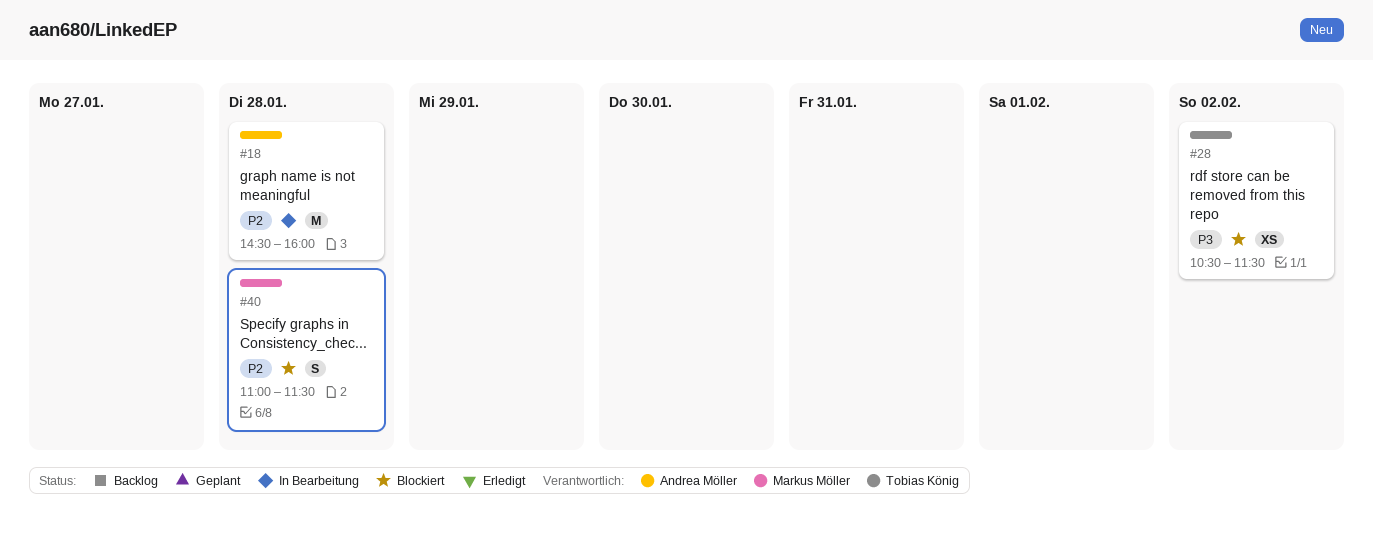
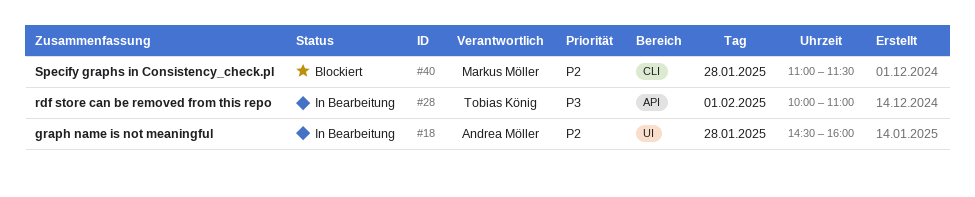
#28, status: Blockiert -> In Bearbeitung
#28, day: Feb 2 -> Feb 1
#28, begins: 10:30 -> 10:00
#28, ends: 11:30 -> 11:00

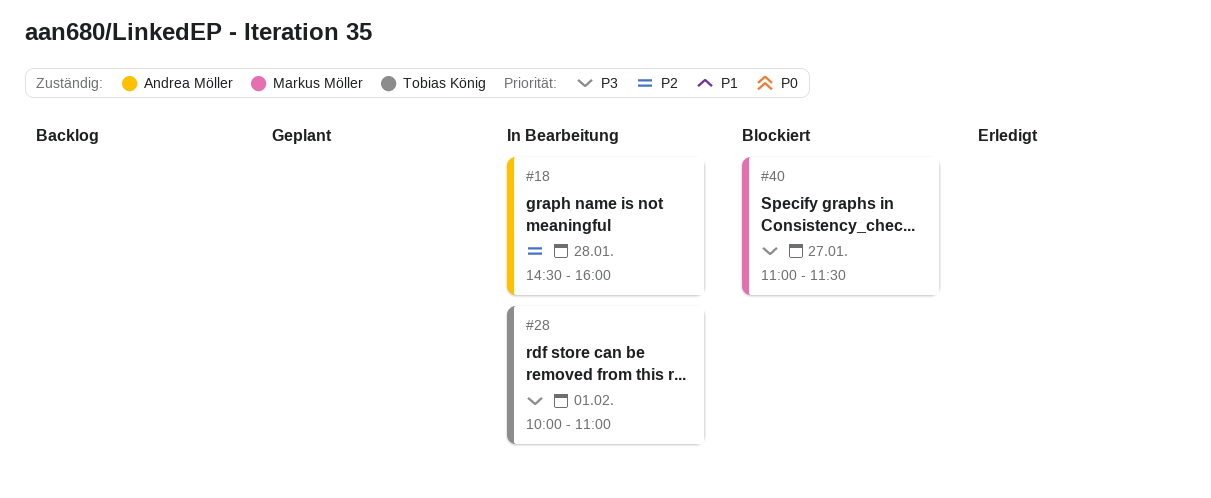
#40, priority: P2 -> P3
#40, day: Jan 28 -> Jan 27

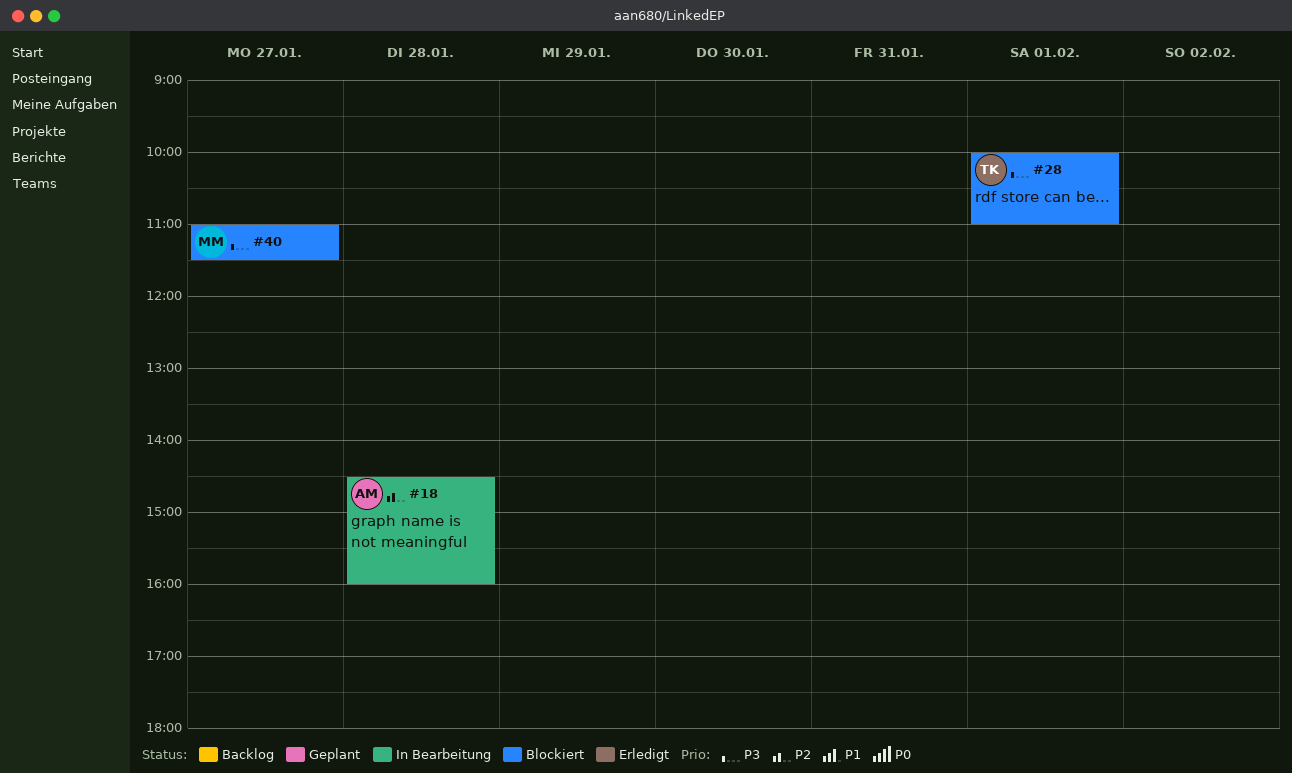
#28, status: In Bearbeitung -> Blockiert

